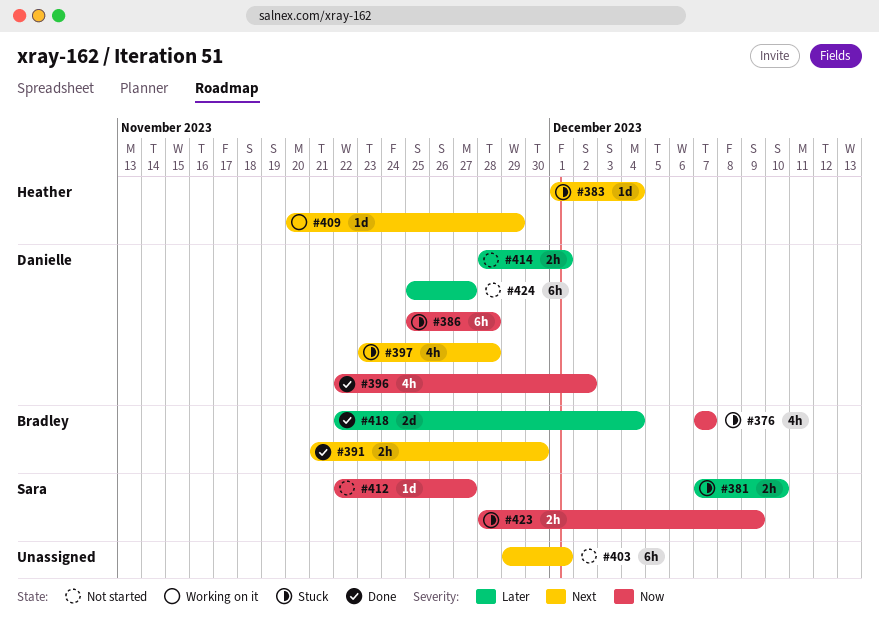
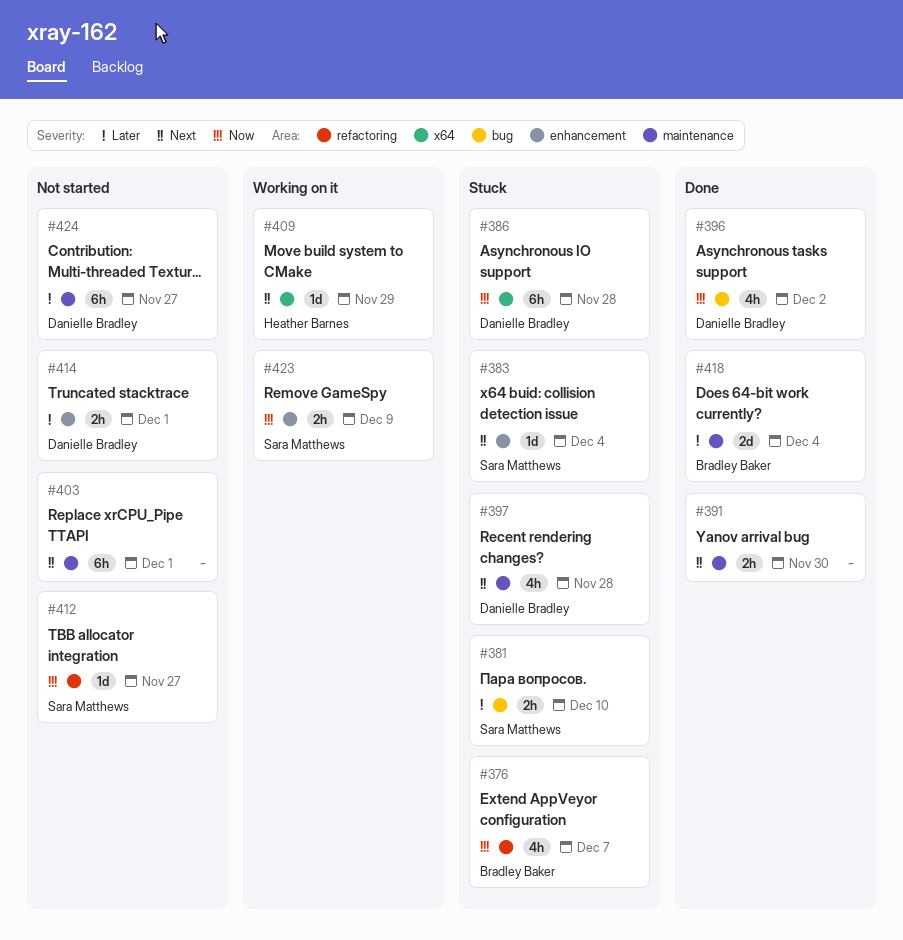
#383, owner: Heather Barnes -> Sara Matthews
#391, owner: Bradley Baker -> none
#423, status: Stuck -> Working on it

